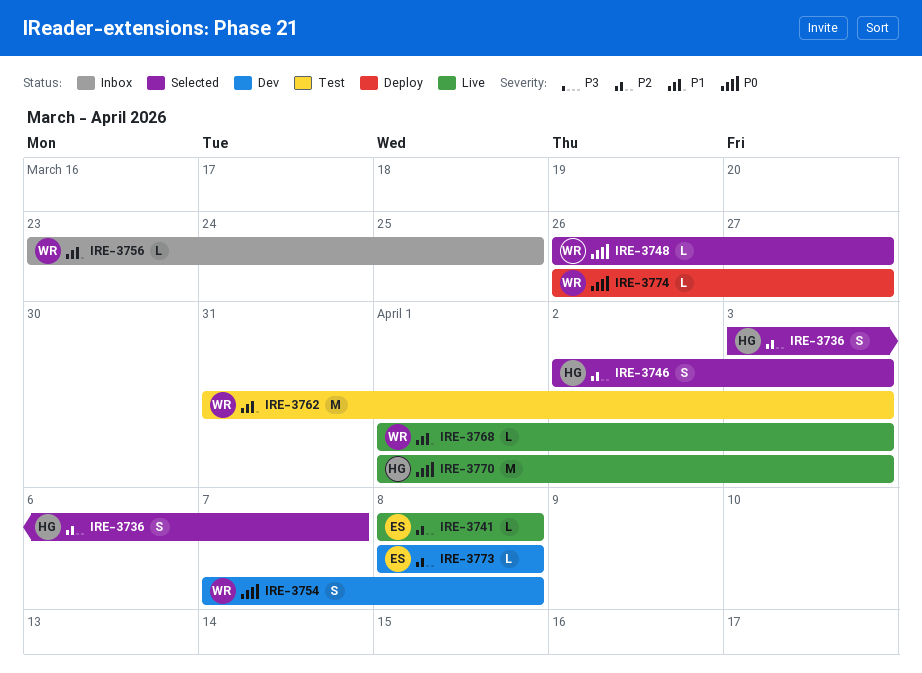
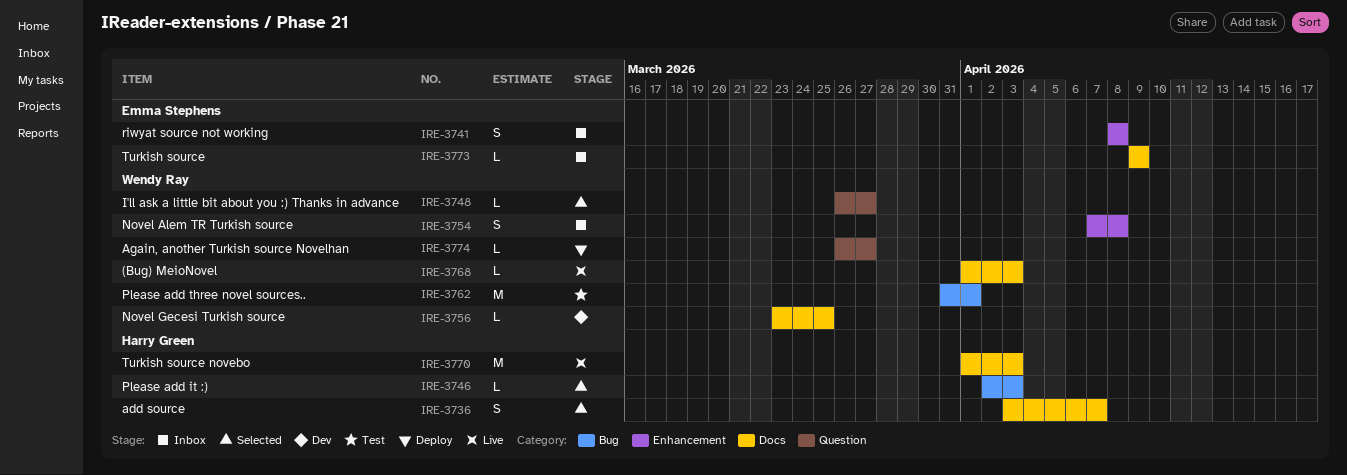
IRE-3741, status: Live -> Inbox
IRE-3741, estimate: L -> S
IRE-3746, estimate: S -> L
IRE-3754, status: Dev -> Inbox
IRE-3756, status: Inbox -> Dev
IRE-3762, due: Apr 3 -> Apr 1
IRE-3773, status: Dev -> Inbox
IRE-3773, start: Apr 8 -> Apr 9
IRE-3773, due: Apr 8 -> Apr 9

